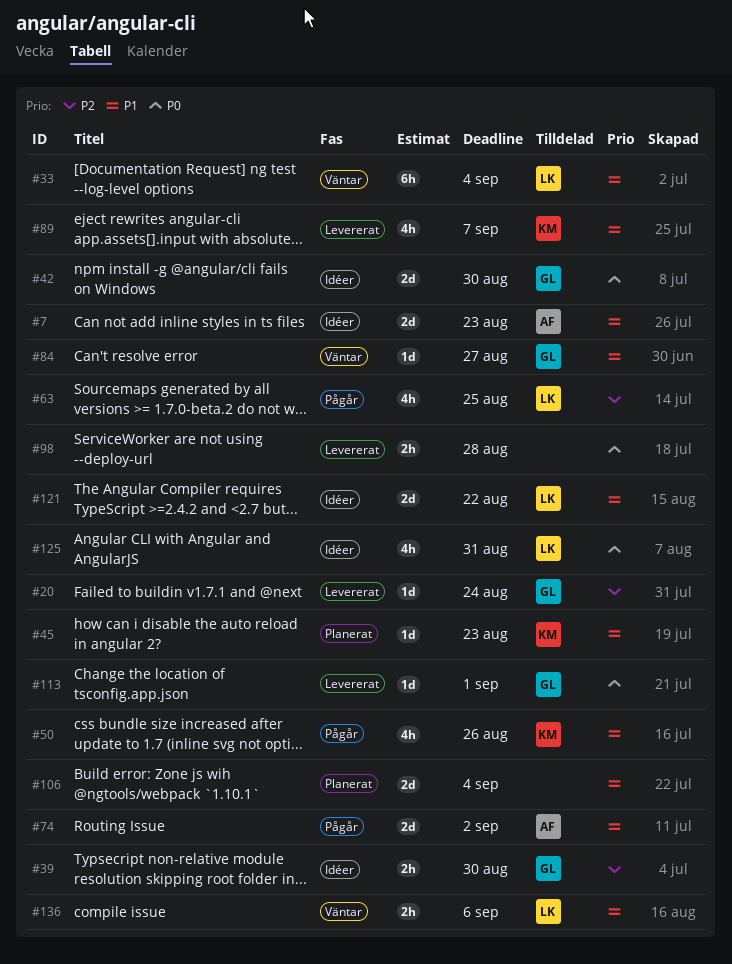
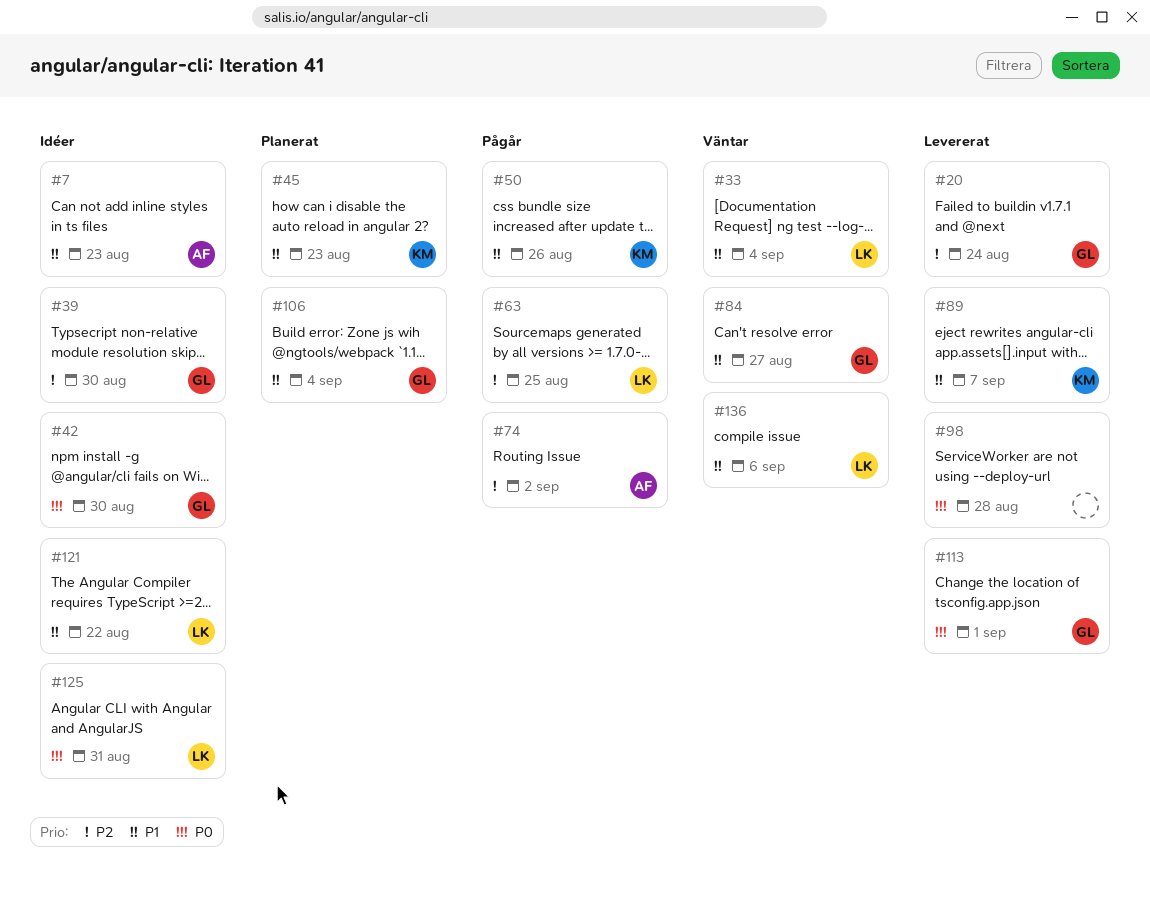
#74, priority: P1 -> P2
#106, owner: none -> GL

